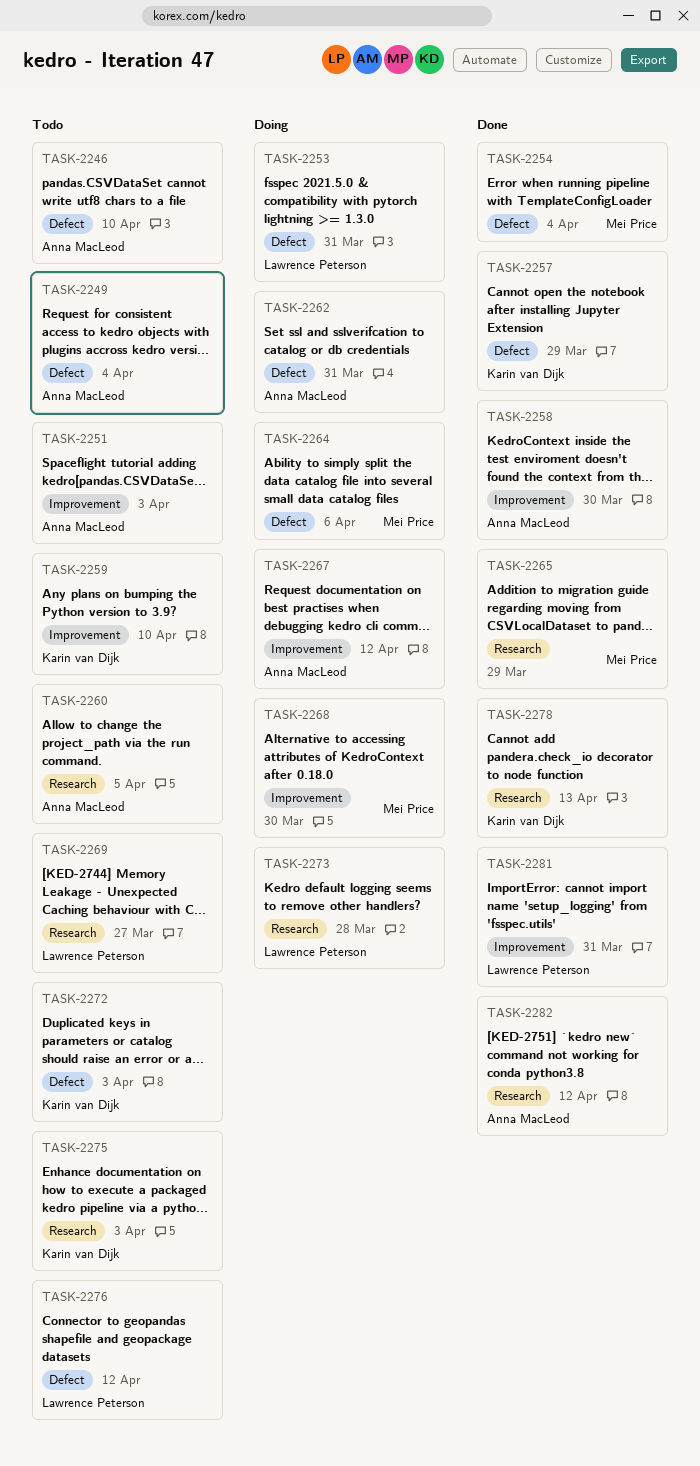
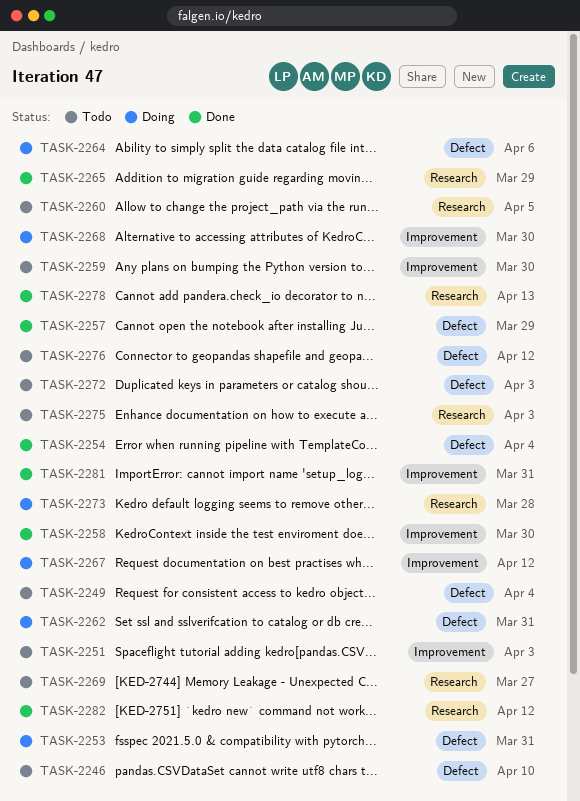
TASK-2259, due: Apr 10 -> Mar 30

